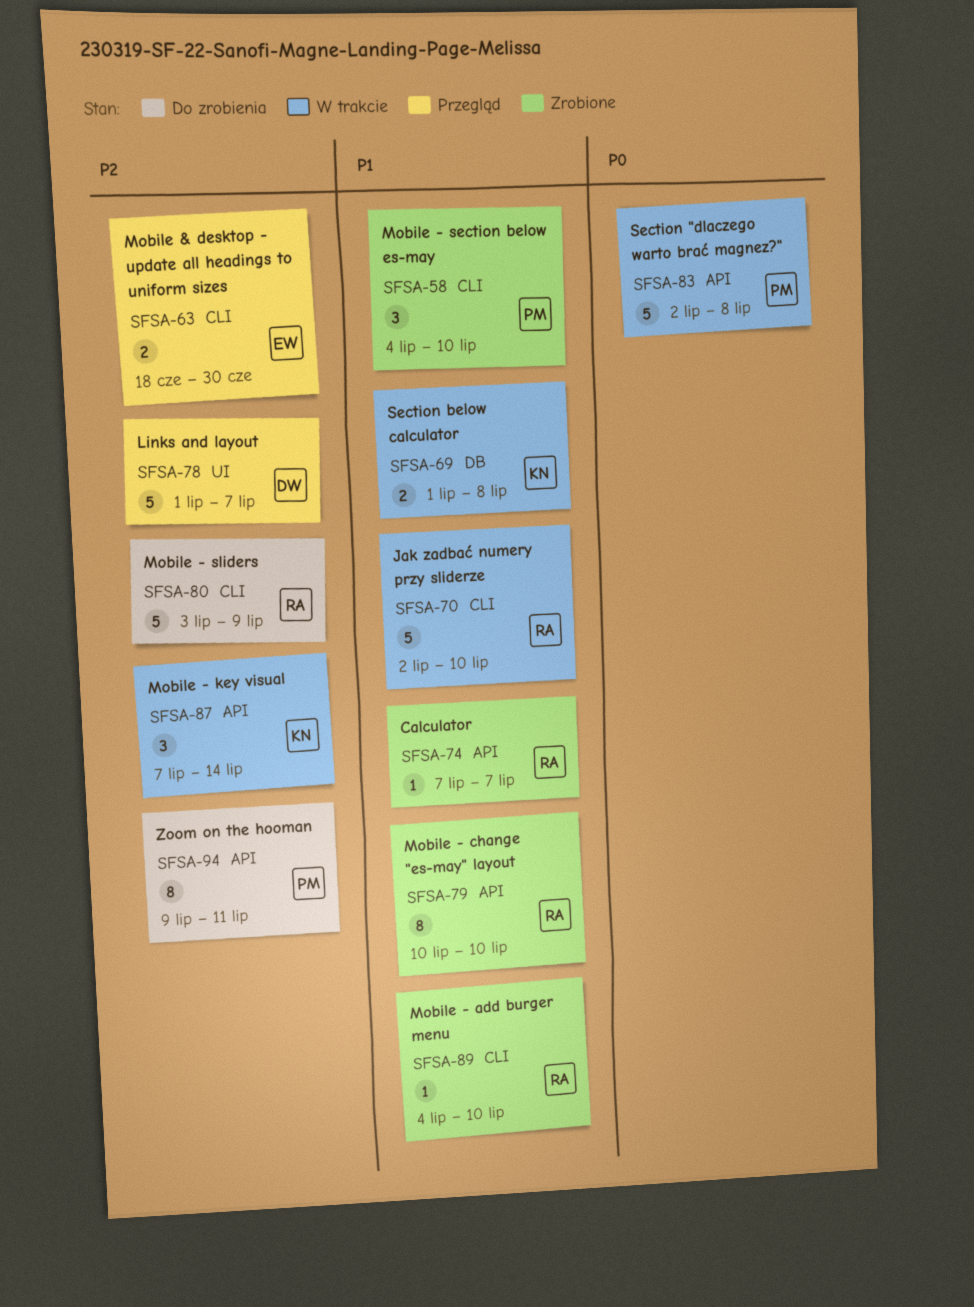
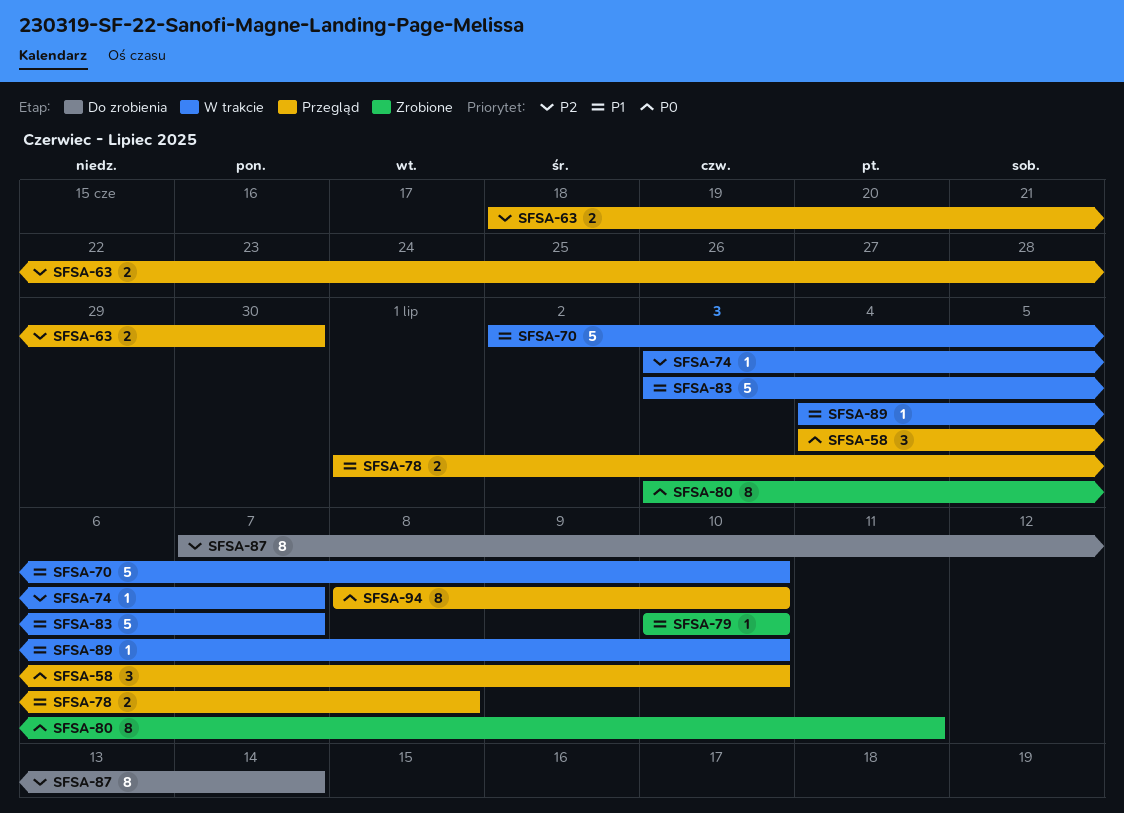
SFSA-58, status: Zrobione -> Przegląd
SFSA-58, priority: P1 -> P0
SFSA-69: present -> none
SFSA-74, status: Zrobione -> W trakcie
SFSA-74, priority: P1 -> P2
SFSA-74, start: Jul 7 -> Jul 3
SFSA-78, priority: P2 -> P1
SFSA-78, estimate: 5 -> 2
SFSA-78, due: Jul 7 -> Jul 8
SFSA-79, estimate: 8 -> 1
SFSA-80, status: Do zrobienia -> Zrobione
SFSA-80, priority: P2 -> P0
SFSA-80, estimate: 5 -> 8
SFSA-80, due: Jul 9 -> Jul 11
SFSA-83, priority: P0 -> P1
SFSA-83, start: Jul 2 -> Jul 3
SFSA-83, due: Jul 8 -> Jul 7
SFSA-87, status: W trakcie -> Do zrobienia
SFSA-87, estimate: 3 -> 8
SFSA-89, status: Zrobione -> W trakcie
SFSA-94, status: Do zrobienia -> Przegląd
SFSA-94, priority: P2 -> P0
SFSA-94, start: Jul 9 -> Jul 8
SFSA-94, due: Jul 11 -> Jul 10

